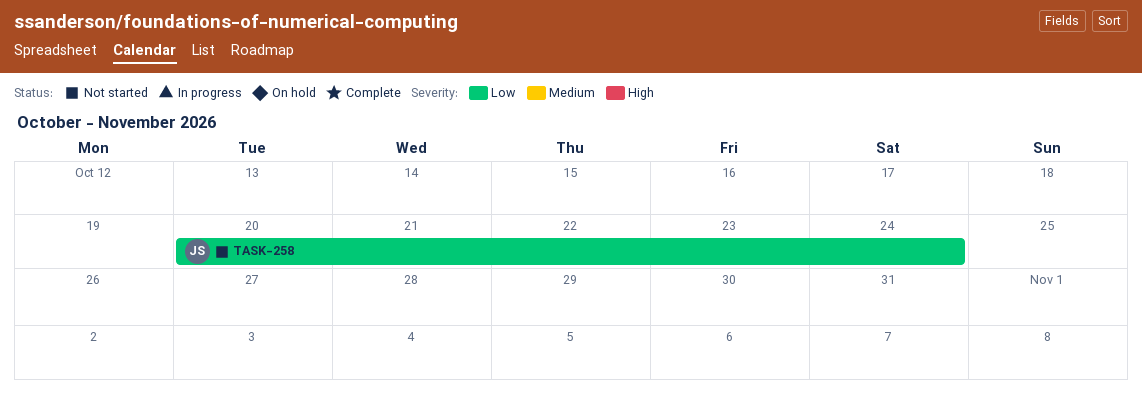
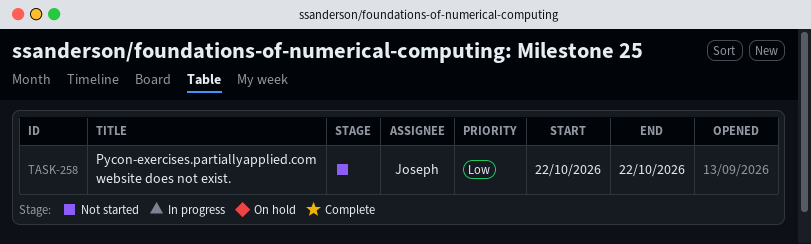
TASK-258, start: Oct 20 -> Oct 22
TASK-258, due: Oct 24 -> Oct 22

